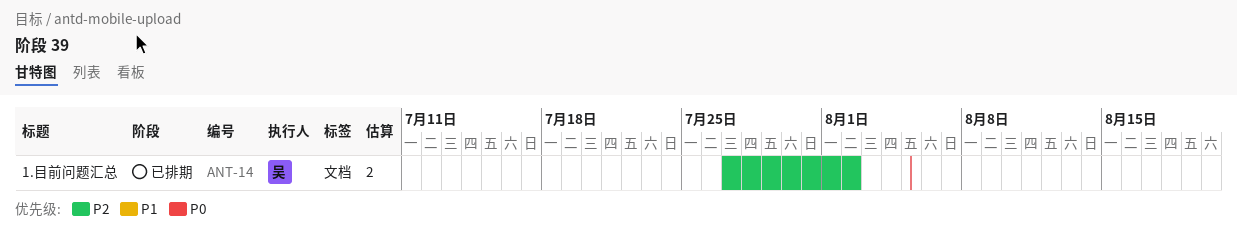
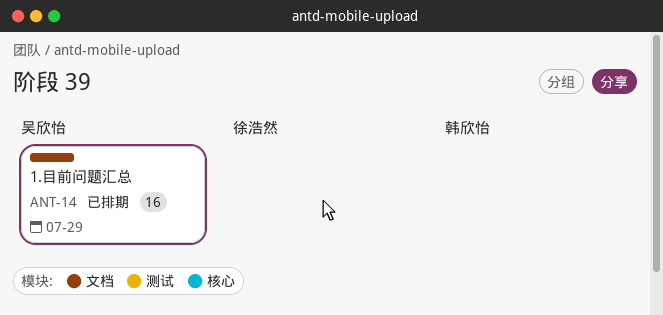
ANT-14, estimate: 2 -> 16
ANT-14, due: Aug 2 -> Jul 29

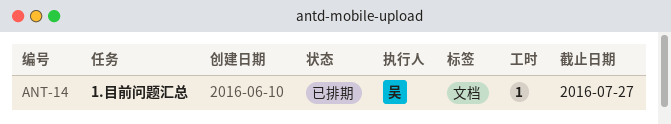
ANT-14, estimate: 16 -> 1
ANT-14, due: Jul 29 -> Jul 27

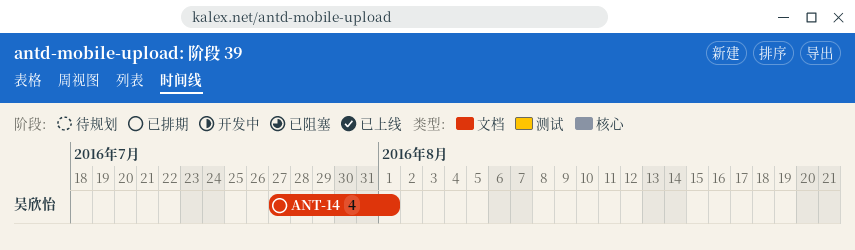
ANT-14, estimate: 1 -> 4
ANT-14, due: Jul 27 -> Aug 1

